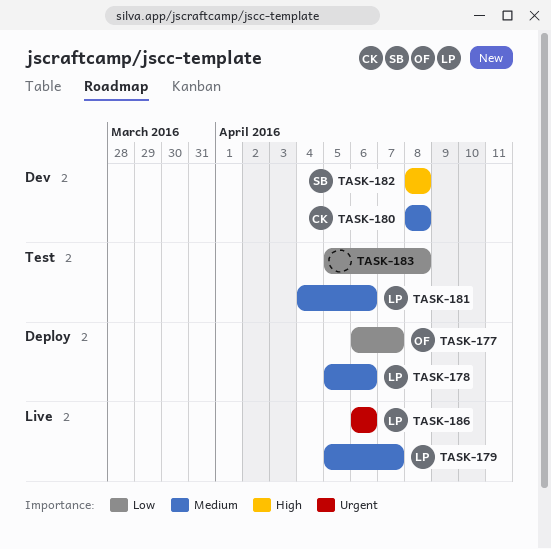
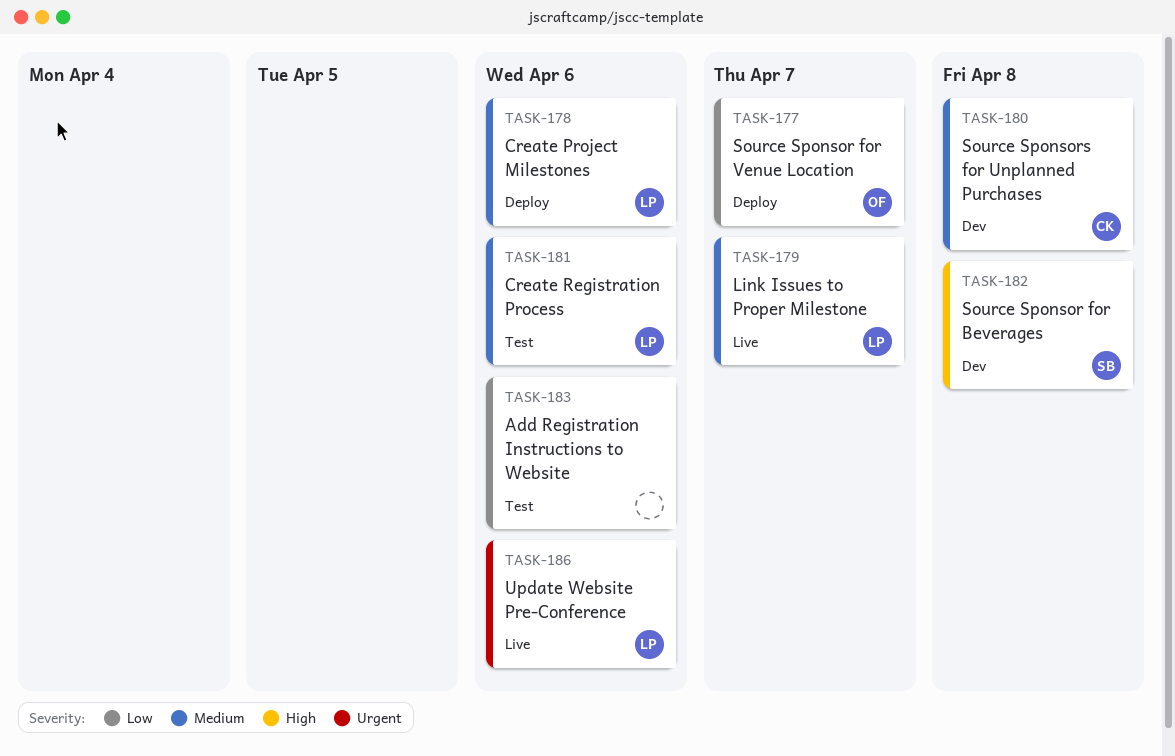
TASK-183, due: Apr 8 -> Apr 6

